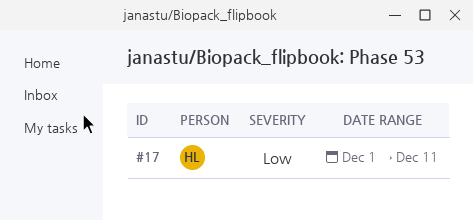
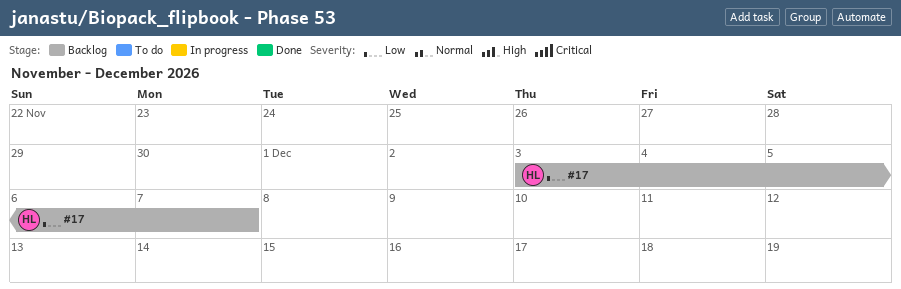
#17, start: Dec 1 -> Dec 3
#17, due: Dec 11 -> Dec 7

